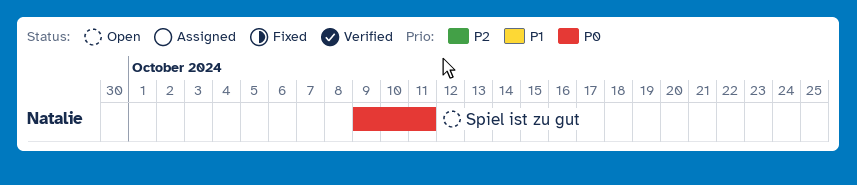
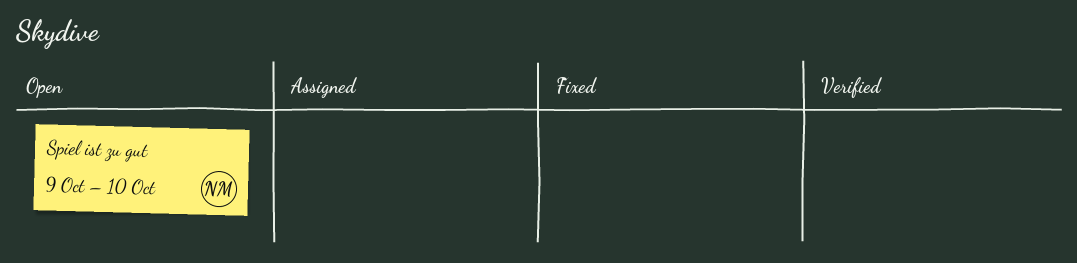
Spiel ist zu gut, due: Oct 11 -> Oct 10

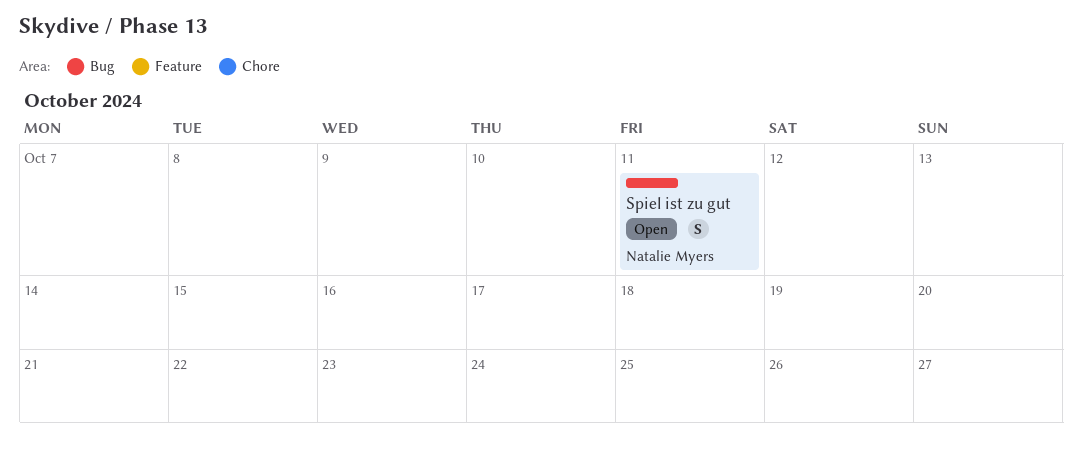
Spiel ist zu gut, due: Oct 10 -> Oct 11

